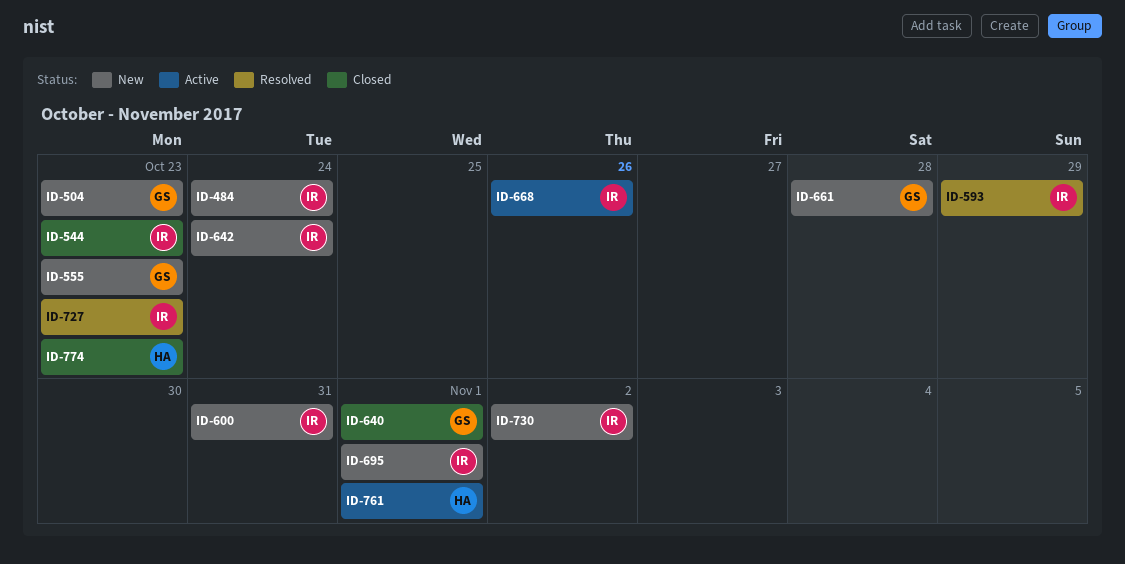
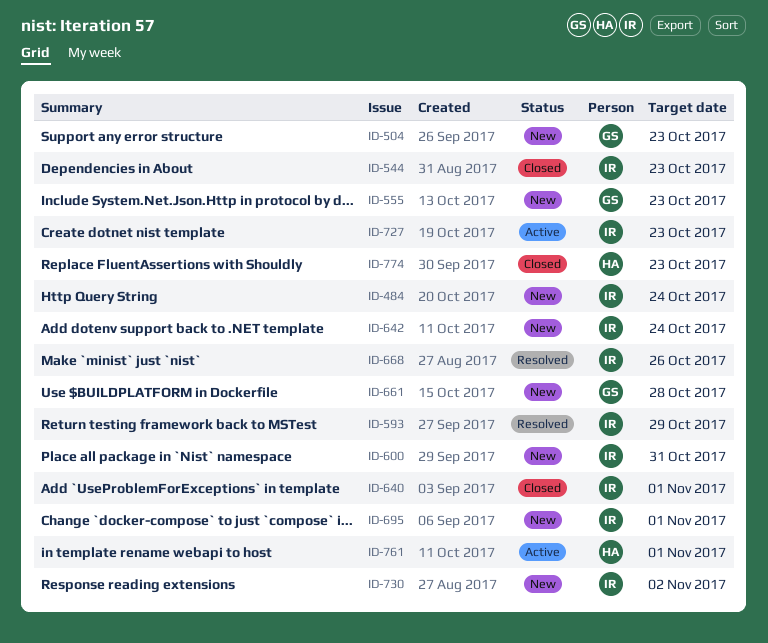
ID-640, owner: GS -> IR
ID-668, status: Active -> Resolved
ID-727, status: Resolved -> Active

